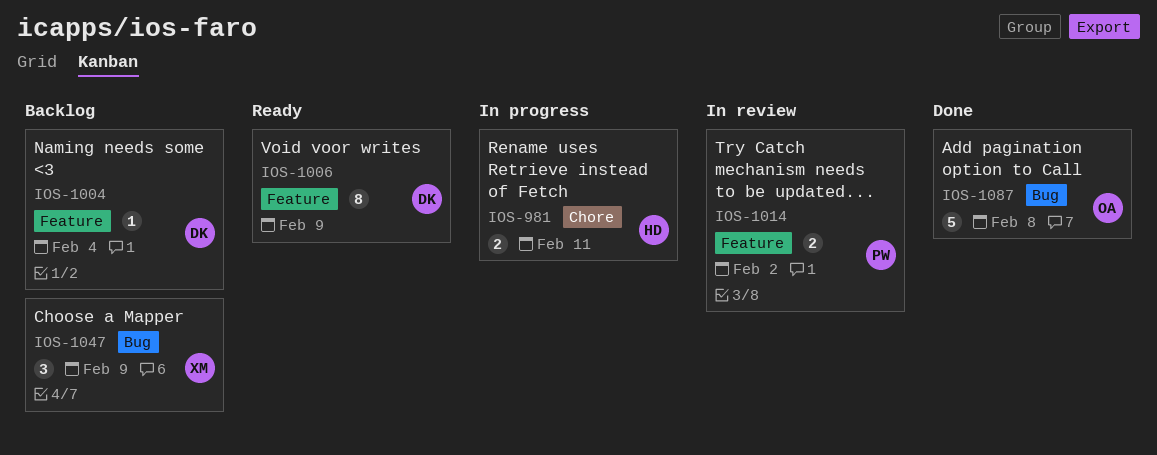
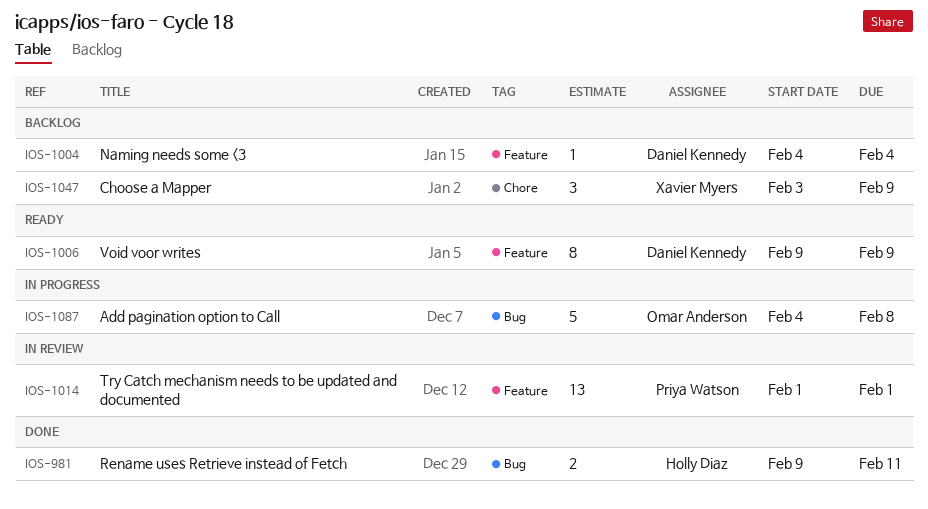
IOS-981, status: In progress -> Done
IOS-981, label: Chore -> Bug
IOS-1014, estimate: 2 -> 13
IOS-1014, due: Feb 2 -> Feb 1
IOS-1047, label: Bug -> Chore
IOS-1087, status: Done -> In progress

